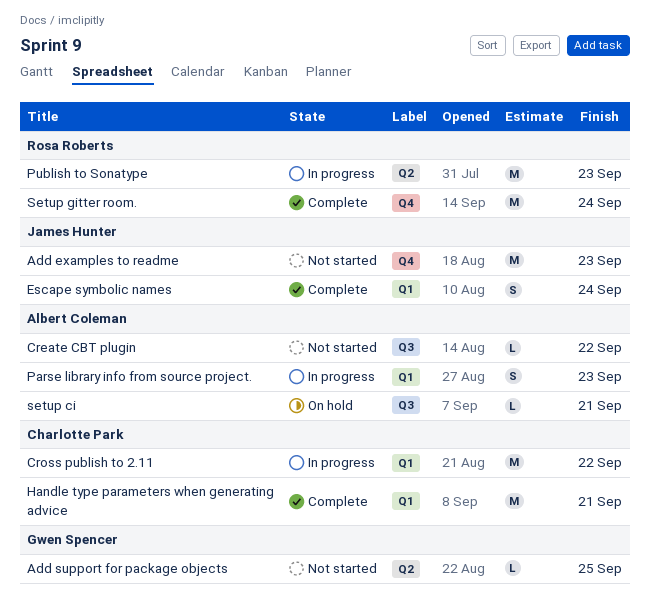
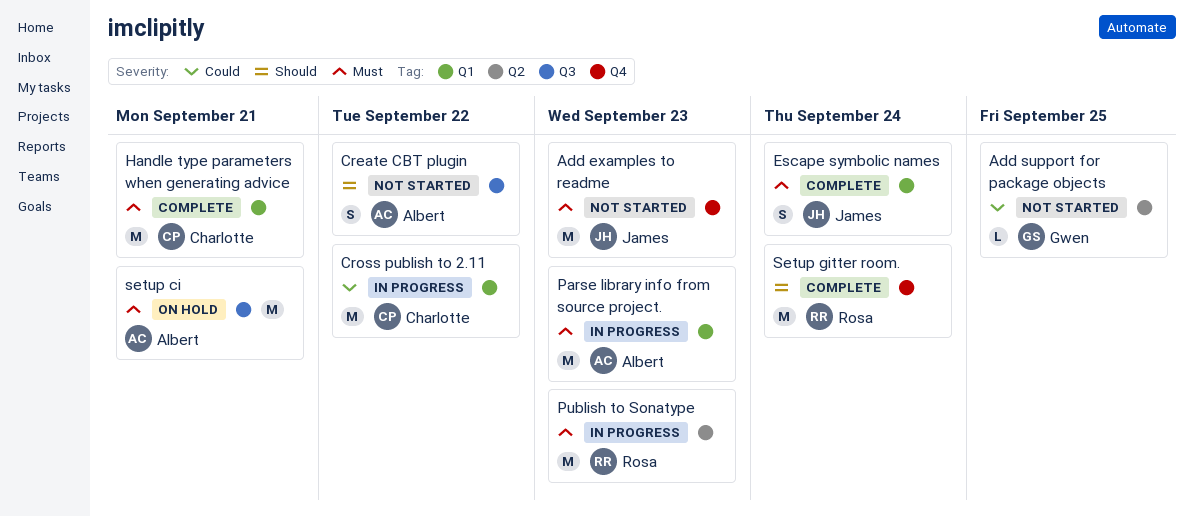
Create CBT plugin, estimate: L -> S
Parse library info from source project., estimate: S -> M
setup ci, estimate: L -> M

